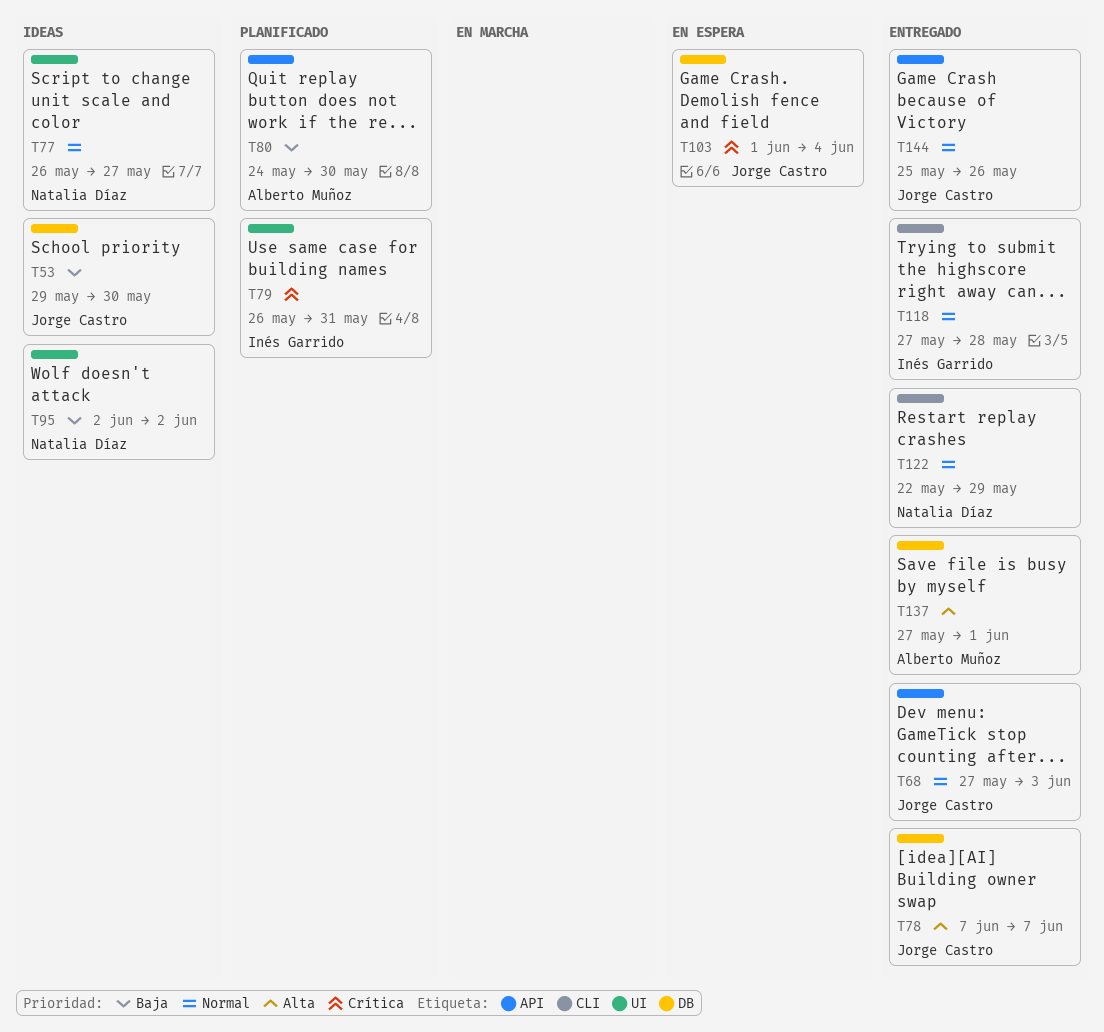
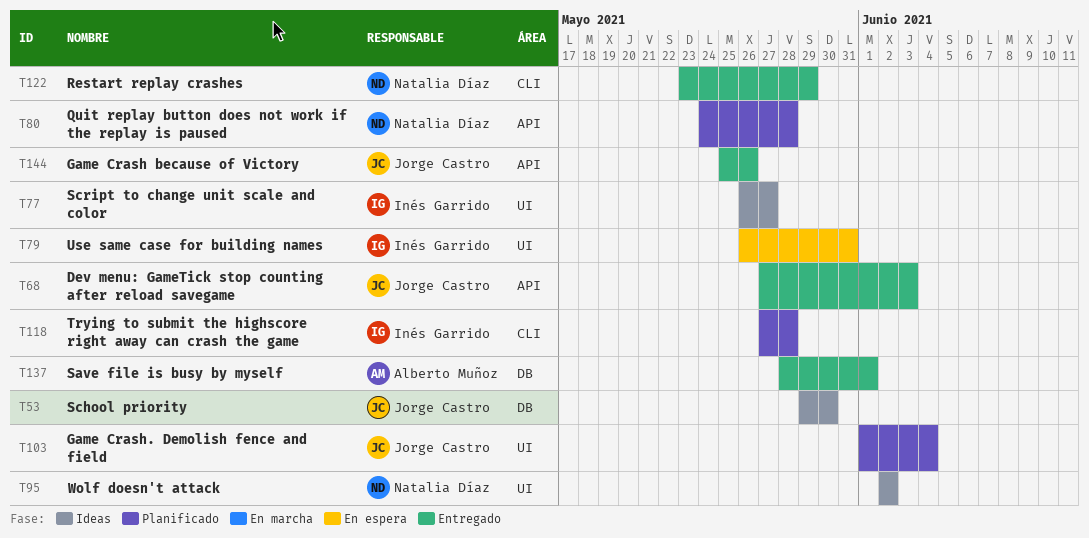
T77, owner: Natalia Díaz -> Inés Garrido
T78: present -> none
T79, status: Planificado -> En espera
T80, owner: Alberto Muñoz -> Natalia Díaz
T80, due: May 30 -> May 28
T103, status: En espera -> Planificado
T103, label: DB -> UI
T118, status: Entregado -> Planificado
T122, start: May 22 -> May 23
T137, start: May 27 -> May 28

